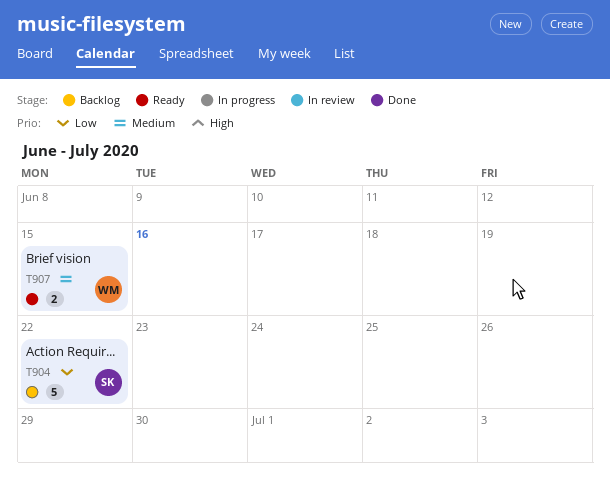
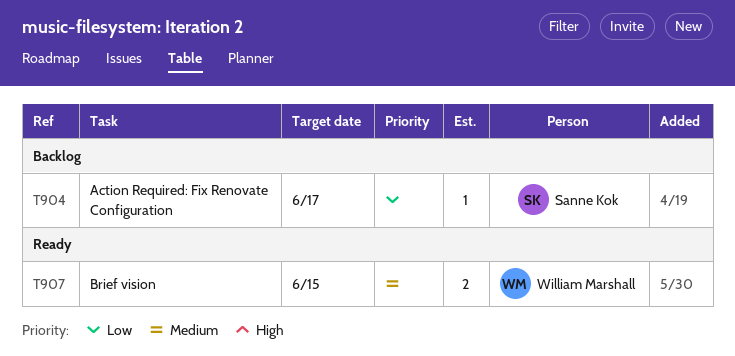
T904, estimate: 5 -> 1
T904, due: Jun 22 -> Jun 17

